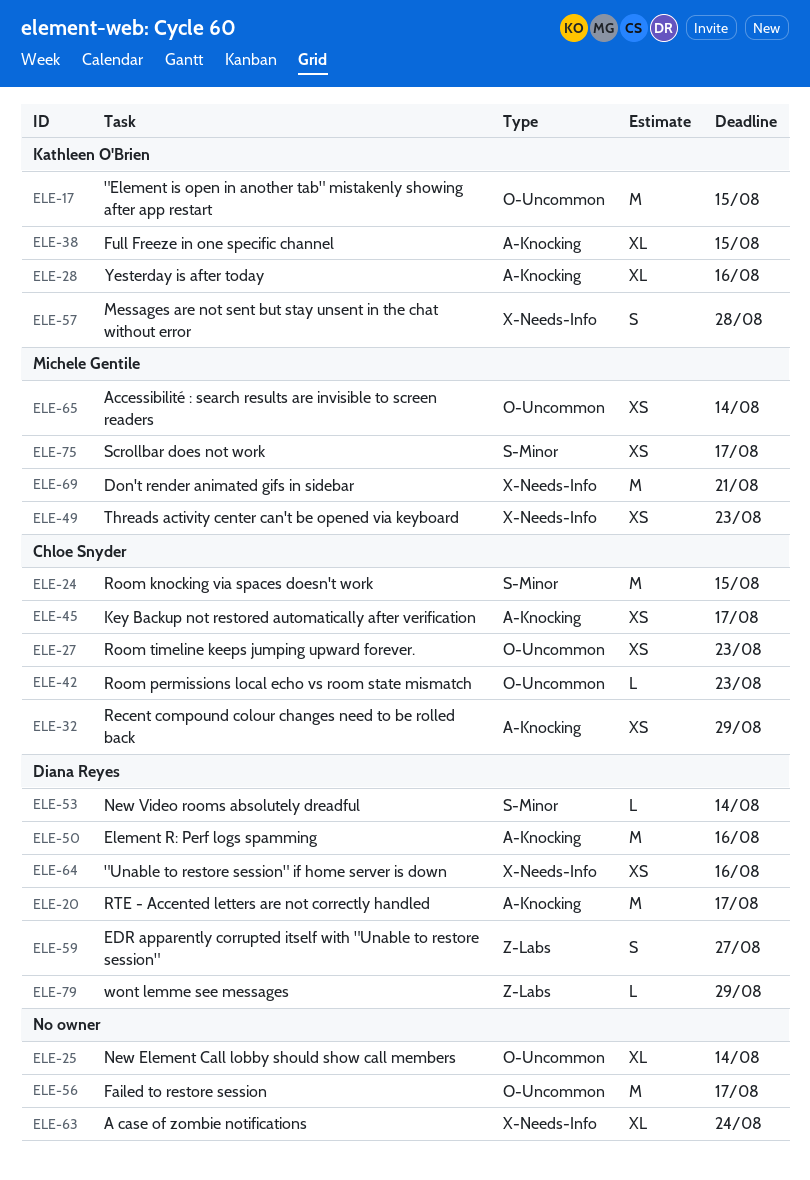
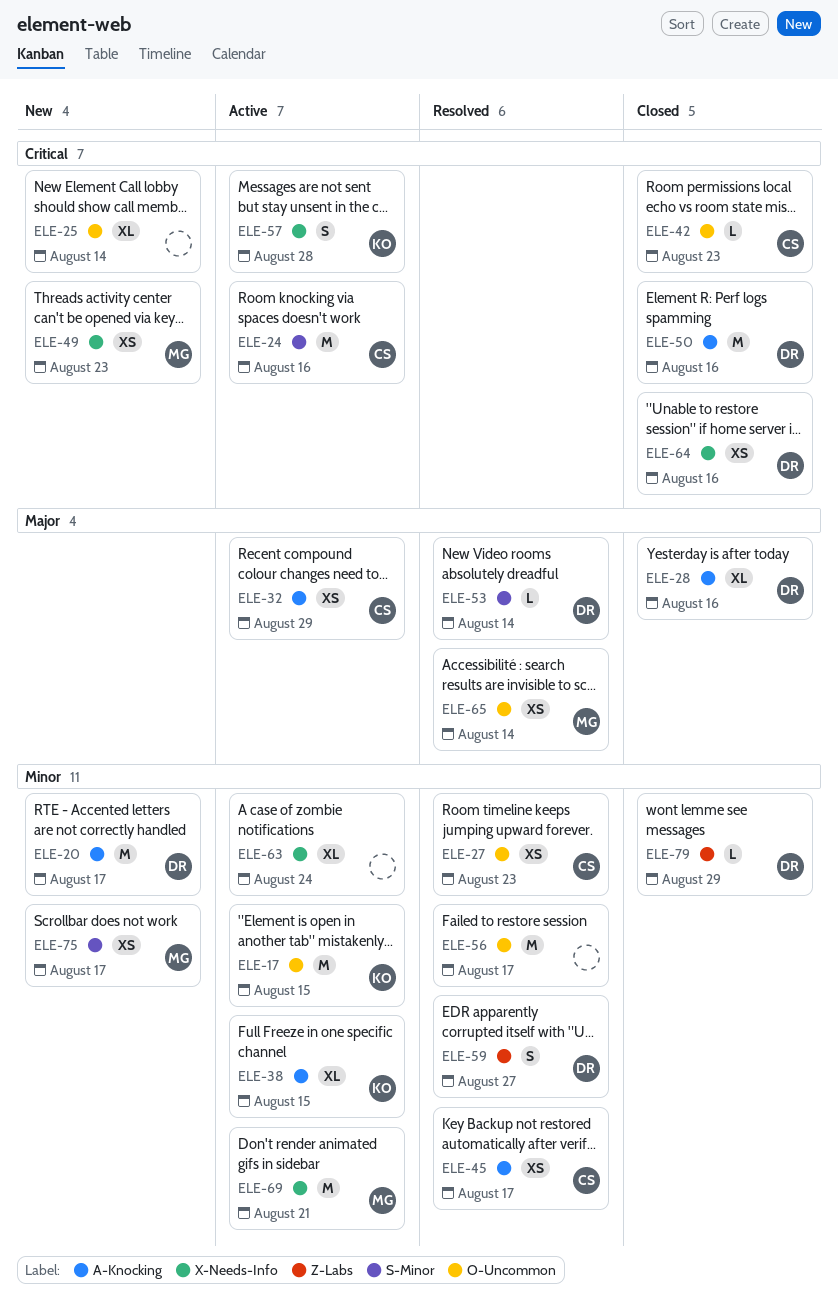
ELE-24, due: Aug 15 -> Aug 16
ELE-28, owner: Kathleen O'Brien -> Diana Reyes

